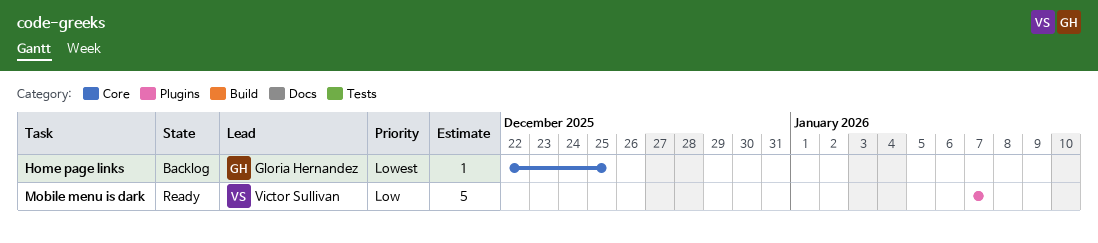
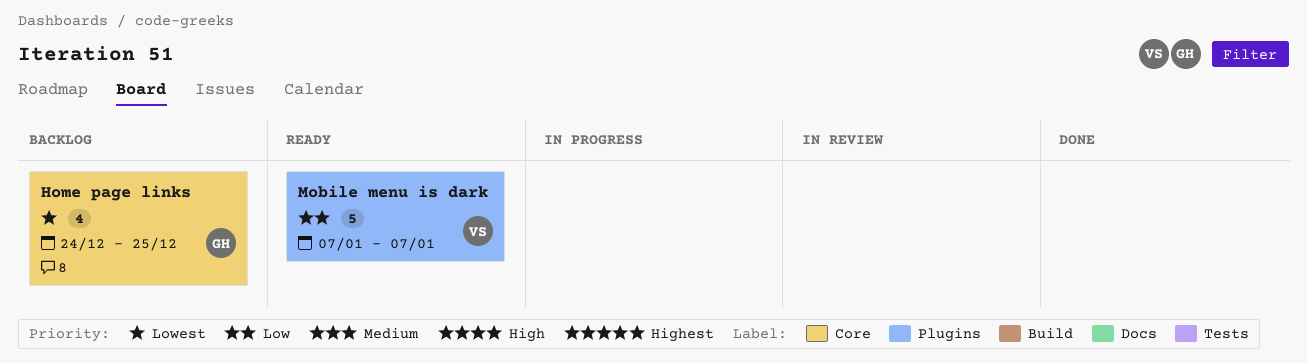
Home page links, estimate: 1 -> 4
Home page links, start: Dec 22 -> Dec 24

